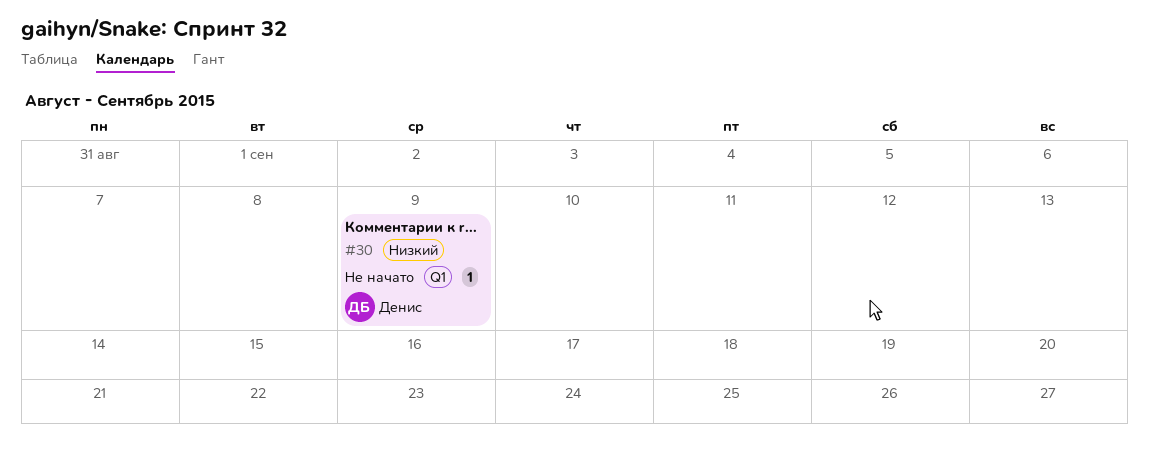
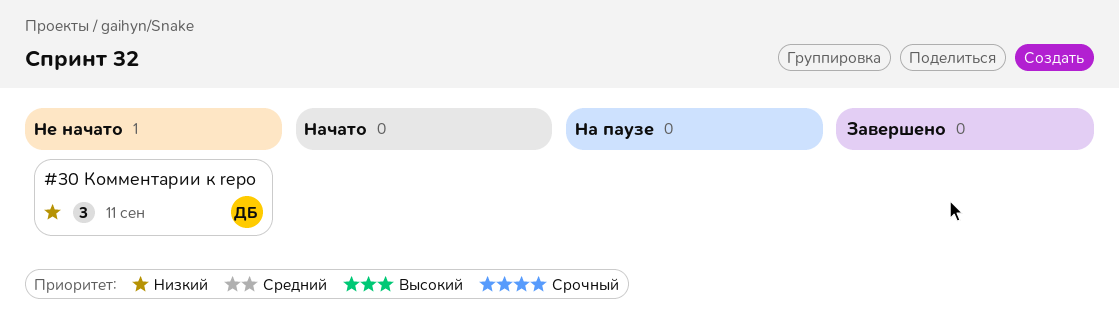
#30, estimate: 1 -> 3
#30, due: Sep 9 -> Sep 11

